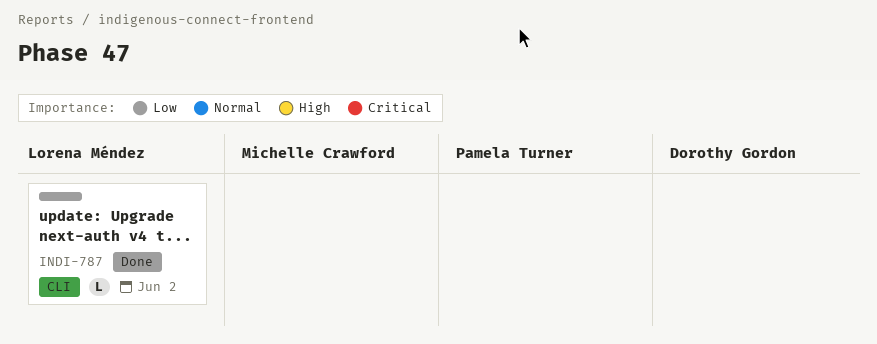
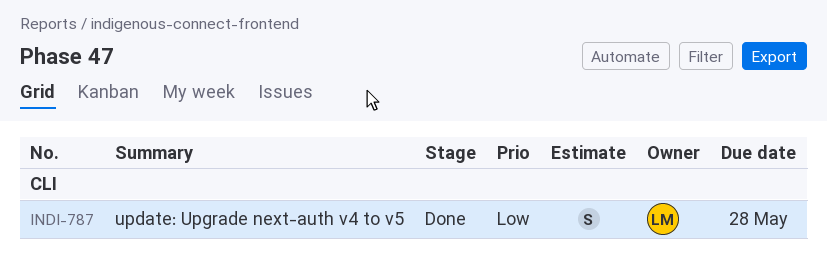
INDI-787, estimate: L -> S
INDI-787, due: Jun 2 -> May 28

